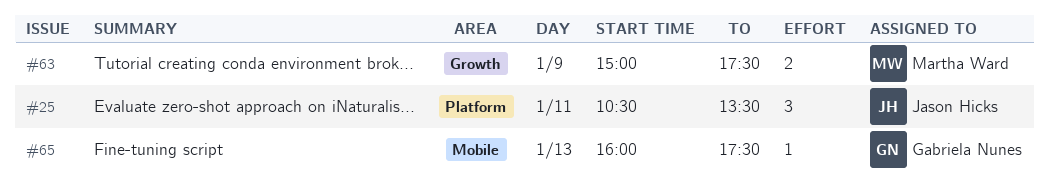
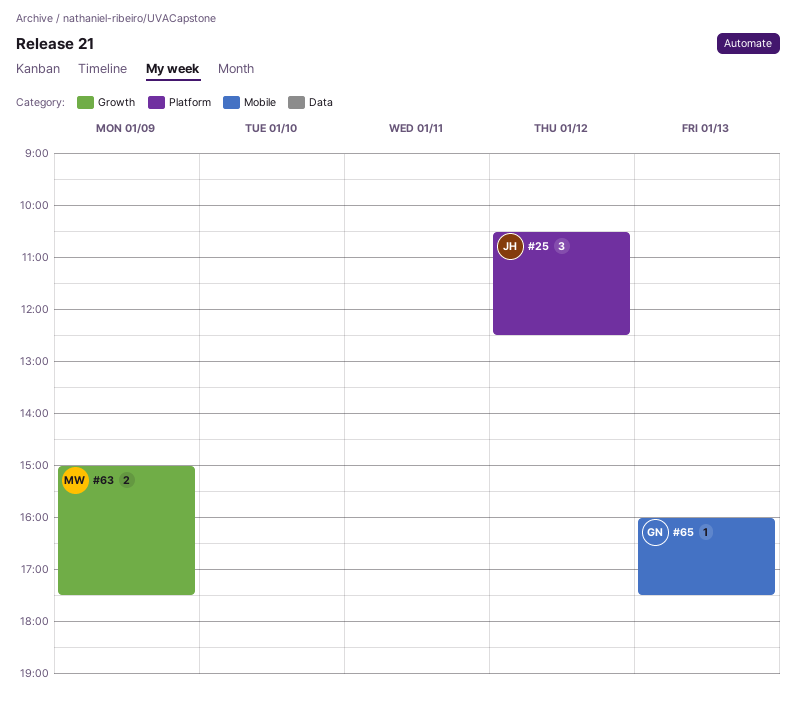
#25, day: Jan 11 -> Jan 12
#25, ends: 13:30 -> 12:30

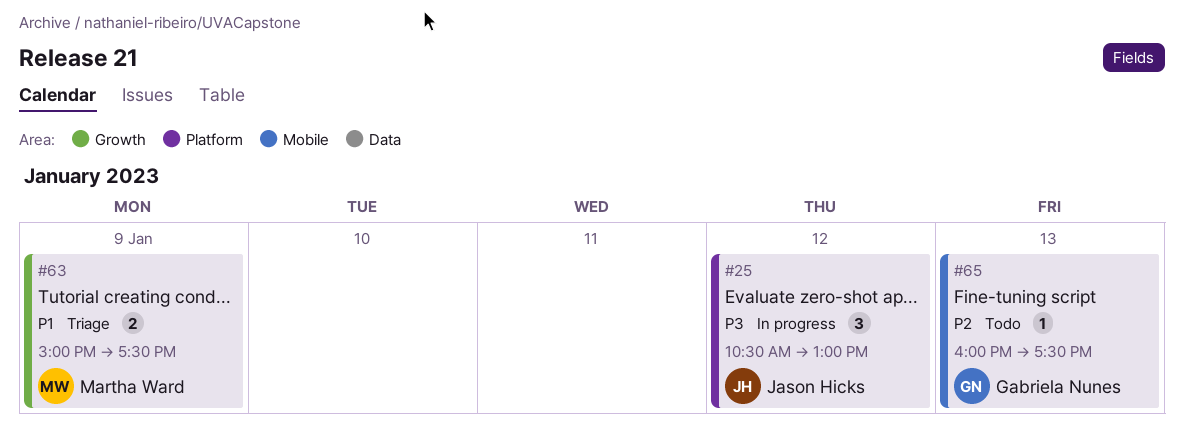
#25, ends: 12:30 -> 13:00

